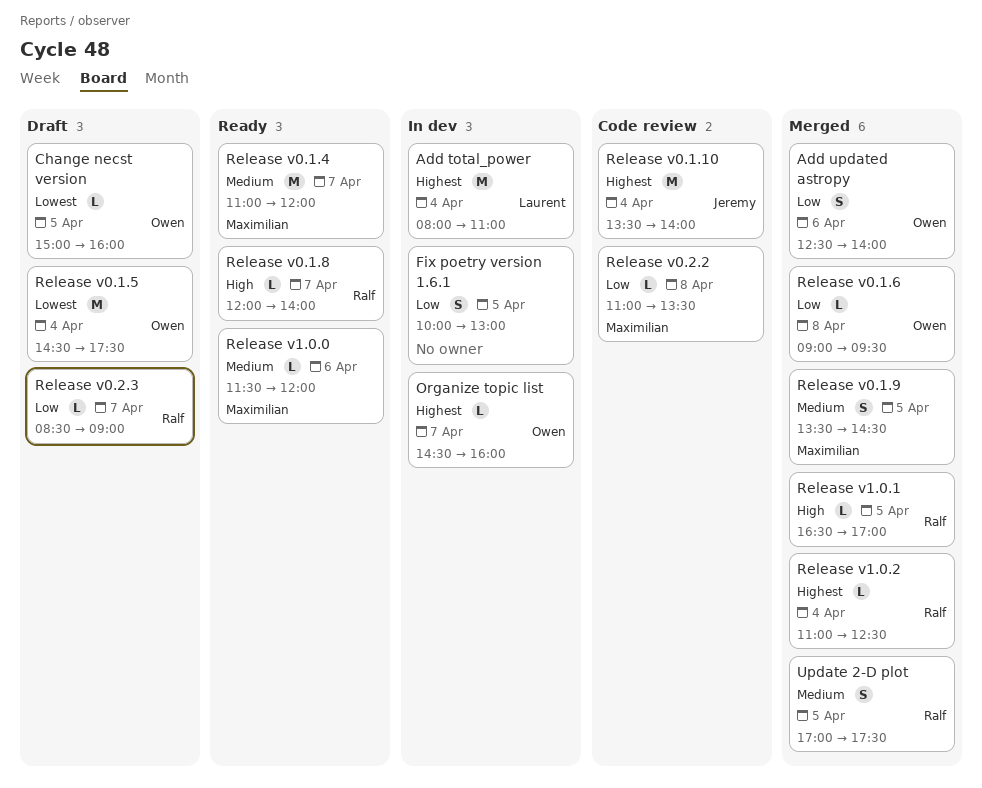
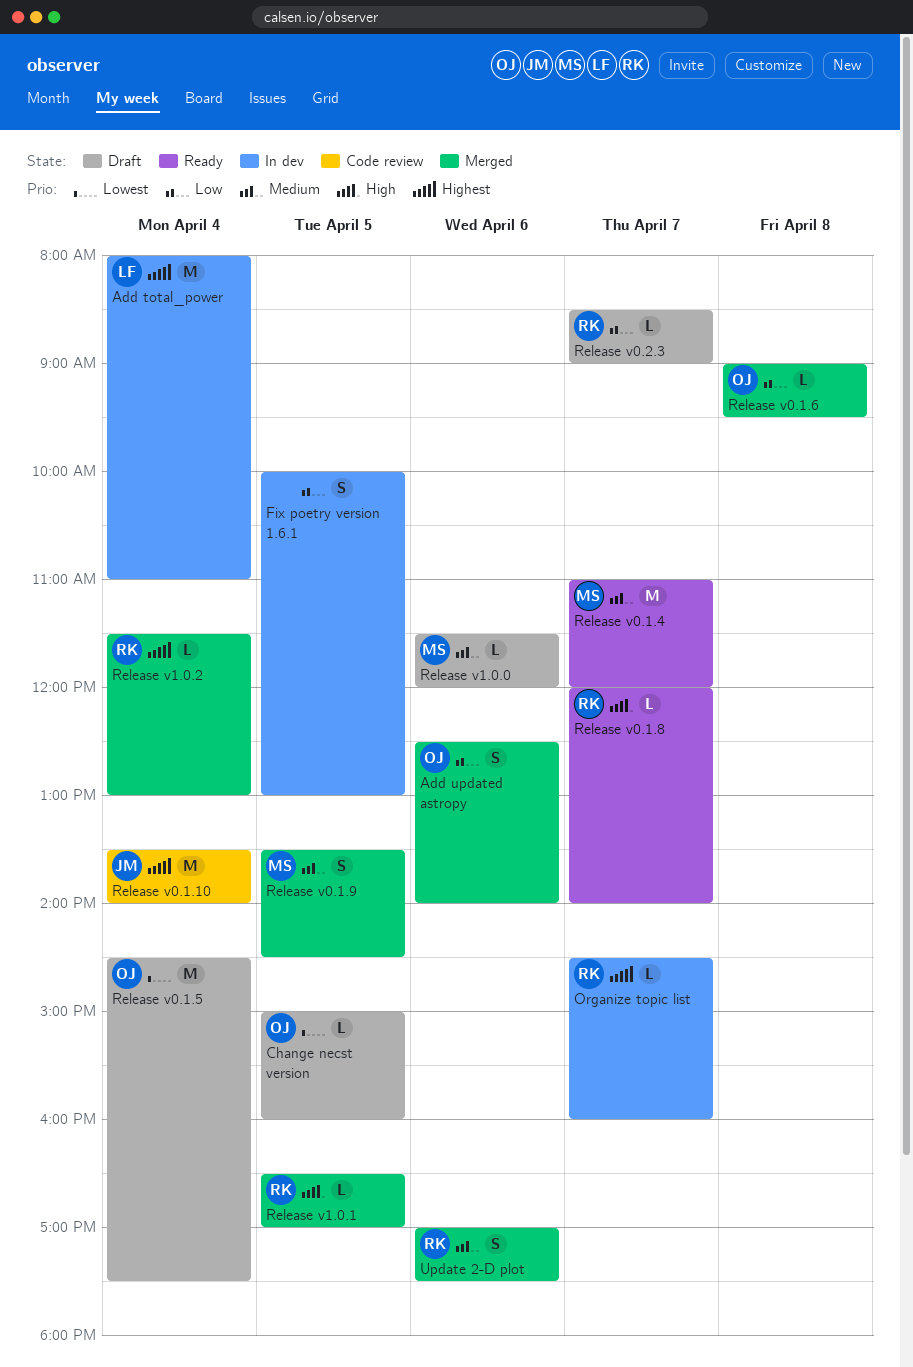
Organize topic list, owner: Owen -> Ralf
Release v0.2.2: present -> none
Release v1.0.0, status: Ready -> Draft
Release v1.0.2, begins: 11:00 -> 11:30
Release v1.0.2, ends: 12:30 -> 13:00
Update 2-D plot, day: Apr 5 -> Apr 6

